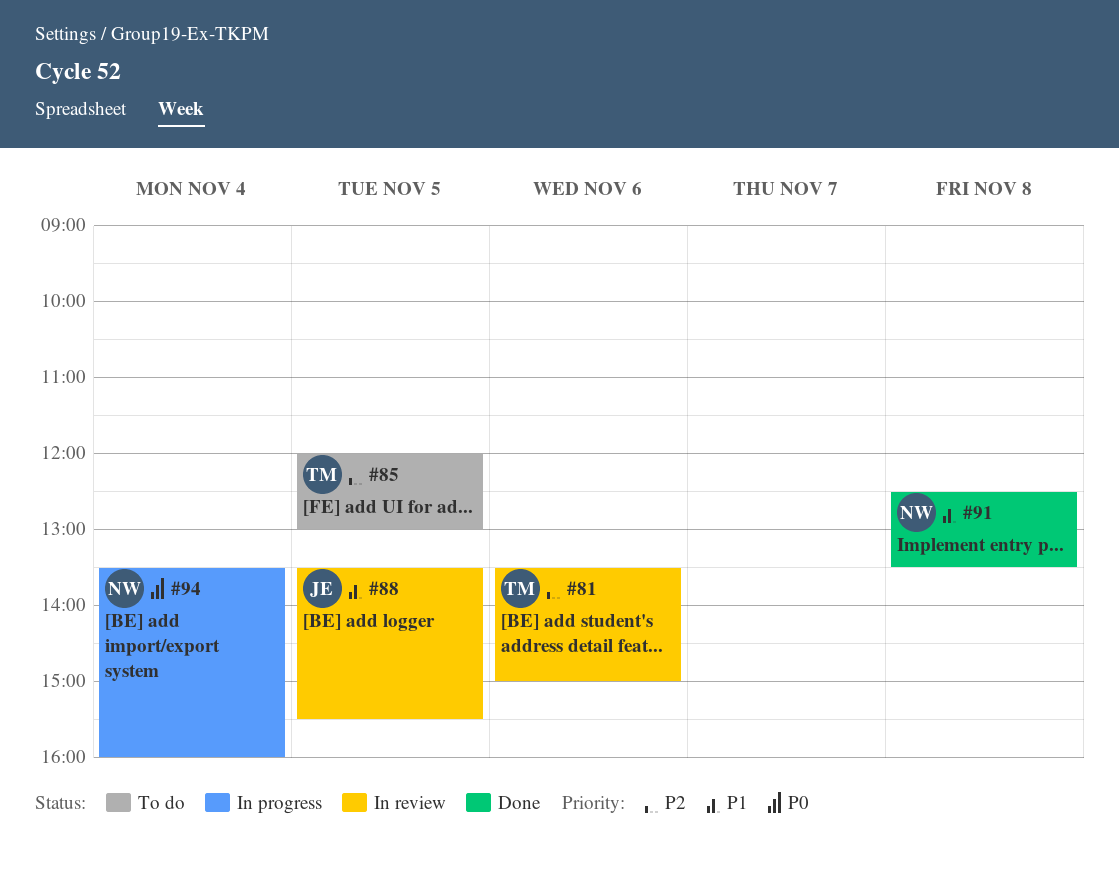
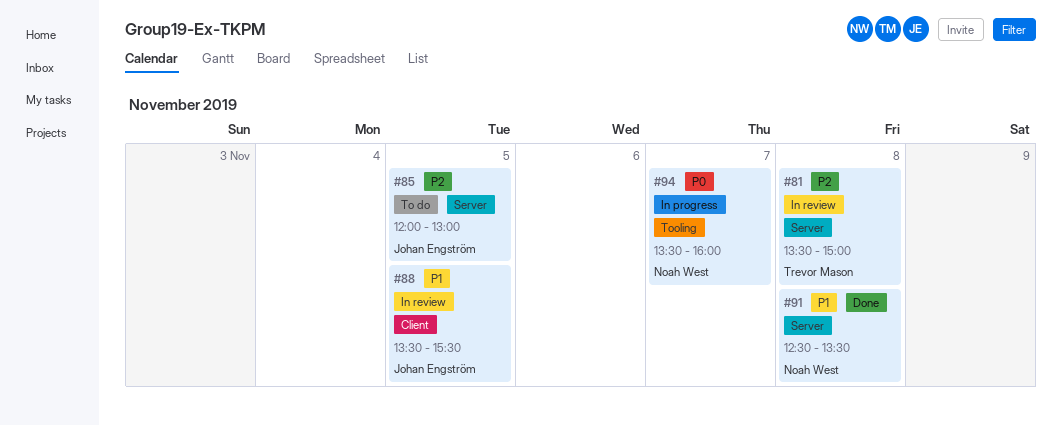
#81, day: Nov 6 -> Nov 8
#85, owner: Trevor Mason -> Johan Engström
#94, day: Nov 4 -> Nov 7

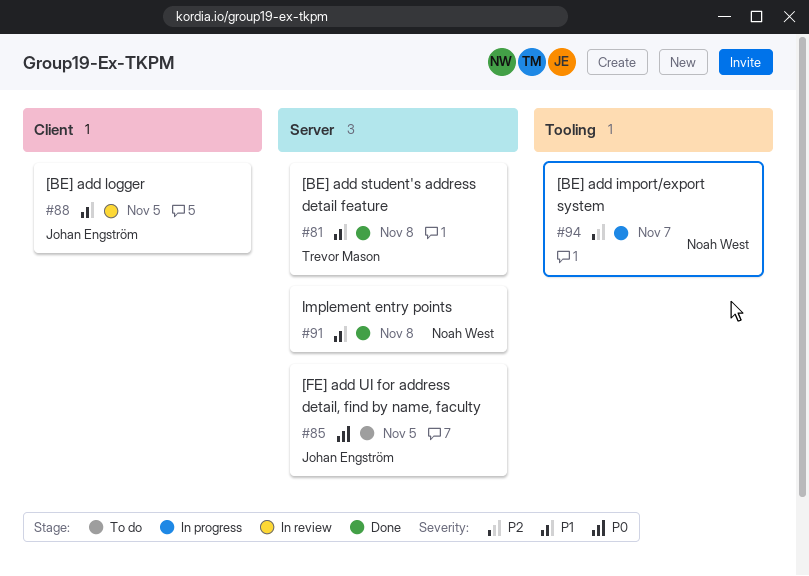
#81, status: In review -> Done
#81, priority: P2 -> P1
#85, priority: P2 -> P0
#94, priority: P0 -> P2

